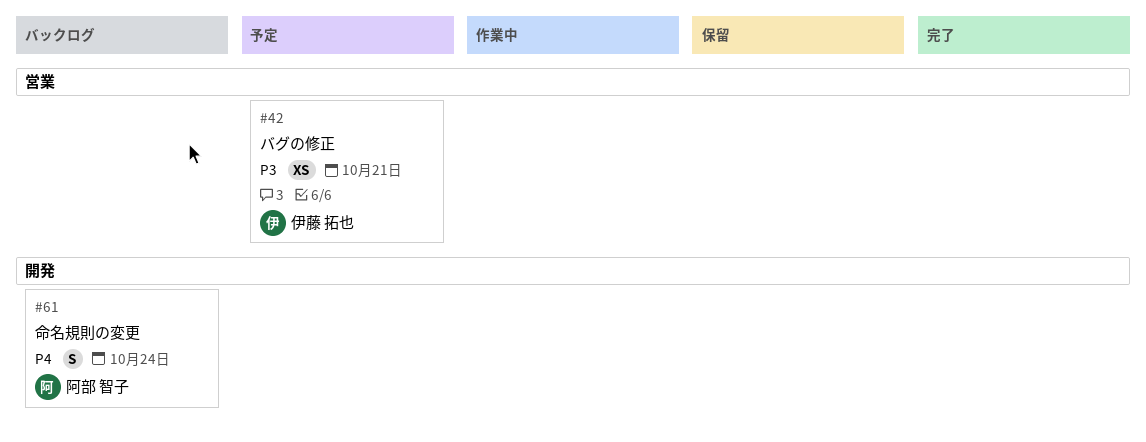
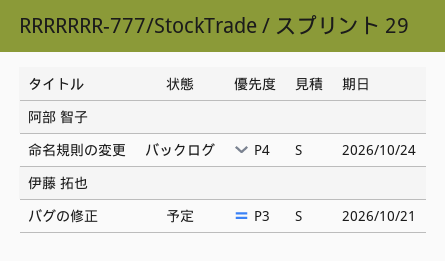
バグの修正, estimate: XS -> S

